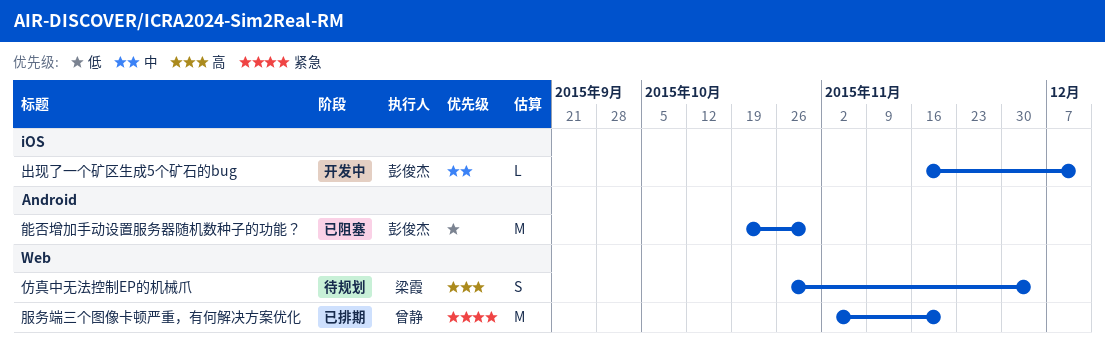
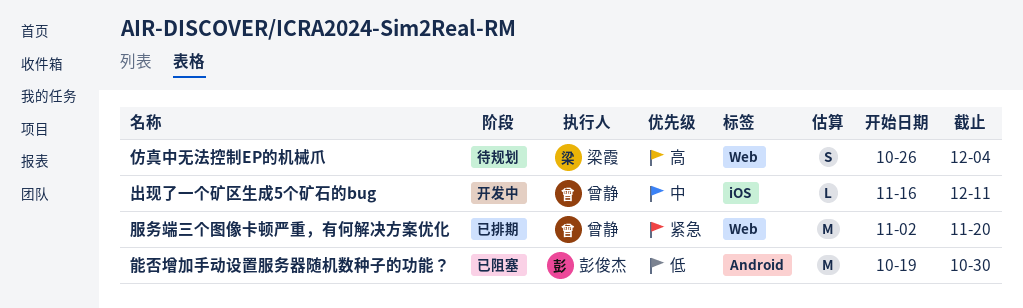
出现了一个矿区生成5个矿石的bug, owner: 彭俊杰 -> 曾静

